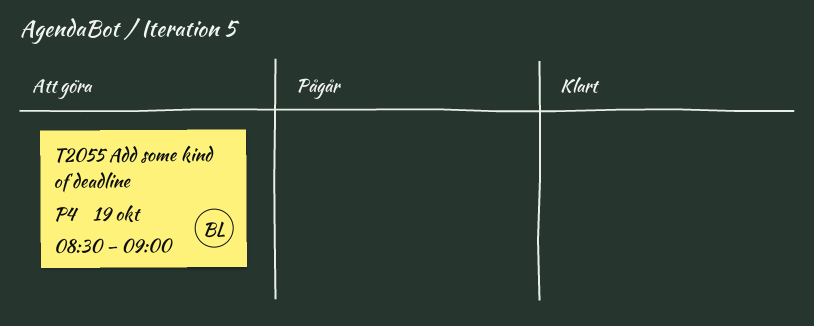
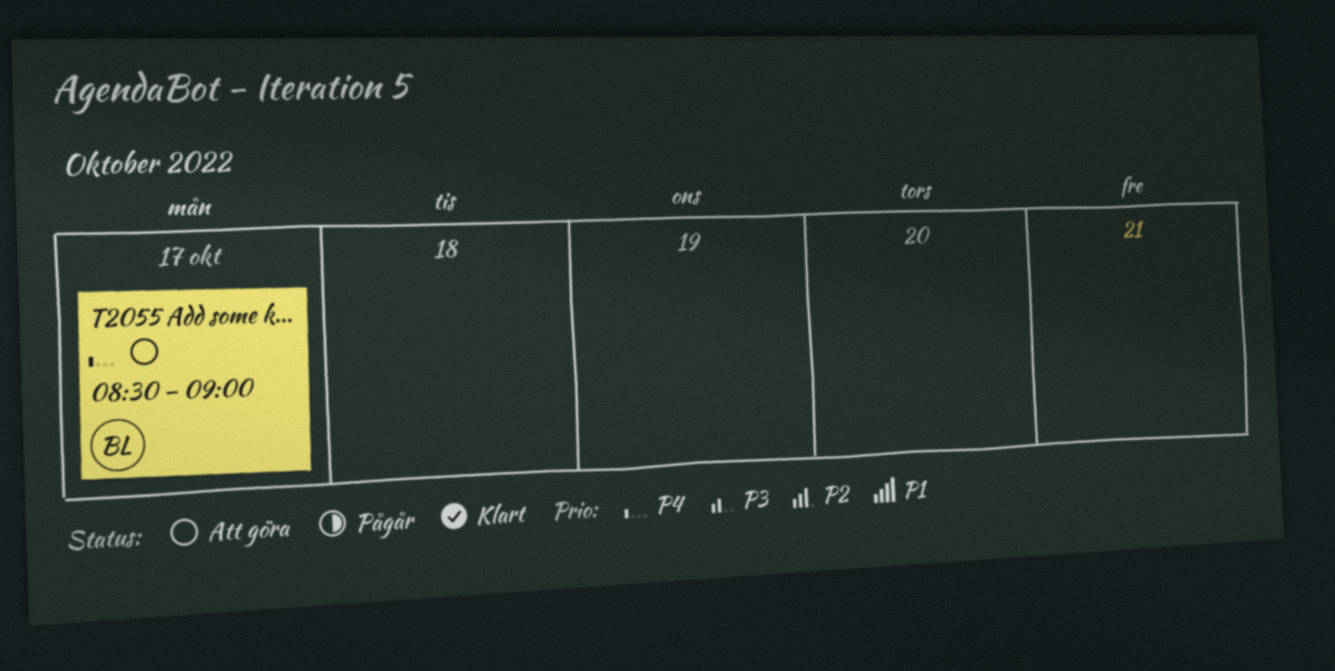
T2055, day: Oct 19 -> Oct 17

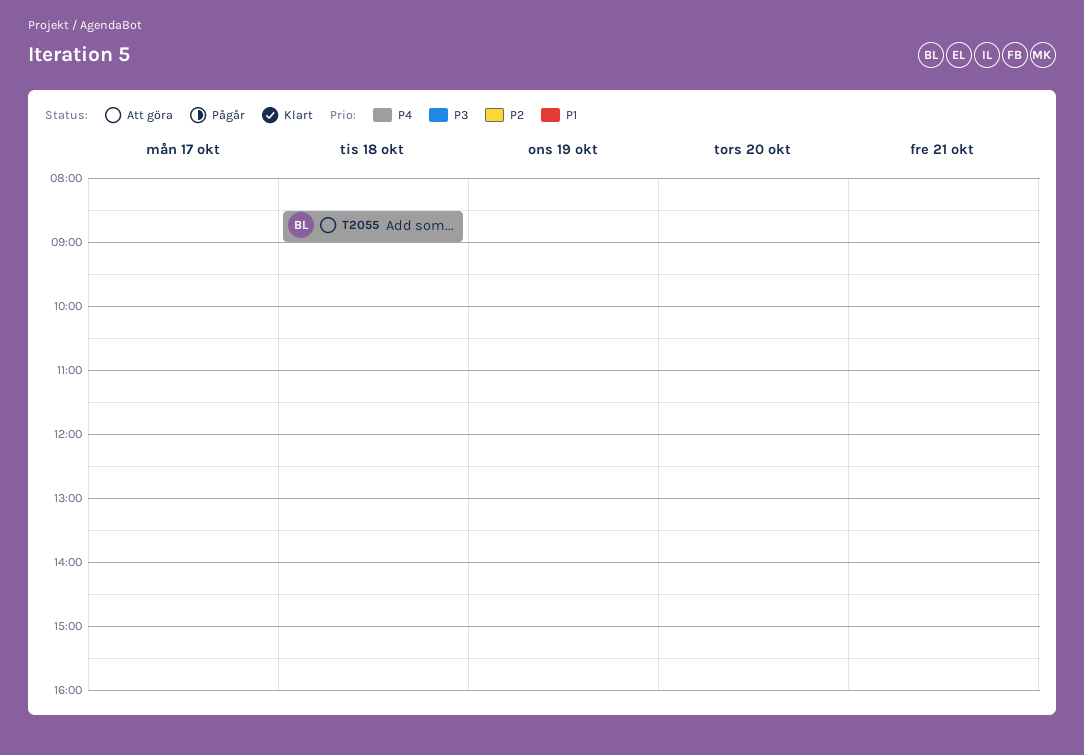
T2055, day: Oct 17 -> Oct 18

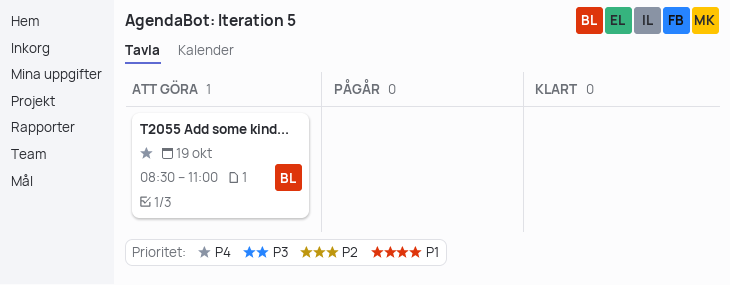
T2055, day: Oct 18 -> Oct 19
T2055, ends: 09:00 -> 11:00

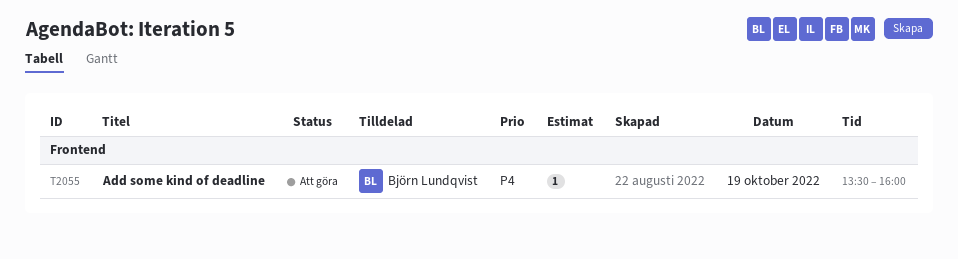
T2055, begins: 08:30 -> 13:30
T2055, ends: 11:00 -> 16:00

